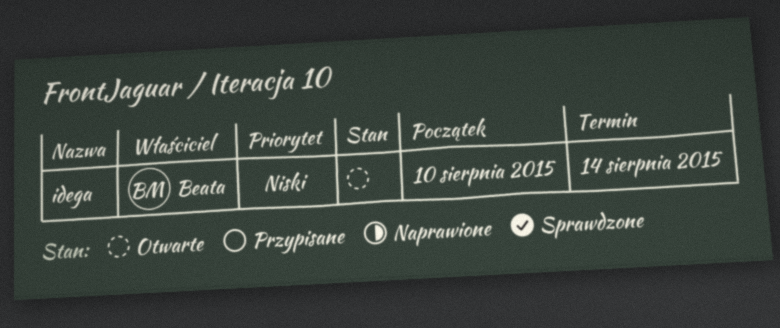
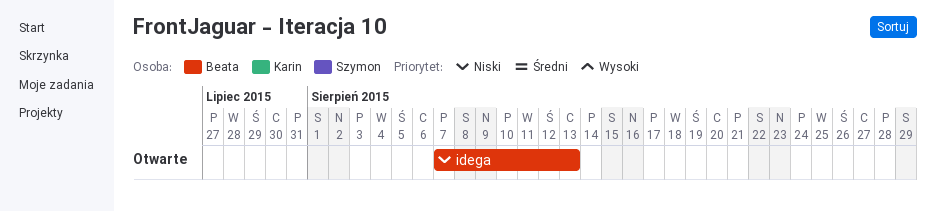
idega, start: Aug 10 -> Aug 7
idega, due: Aug 14 -> Aug 13

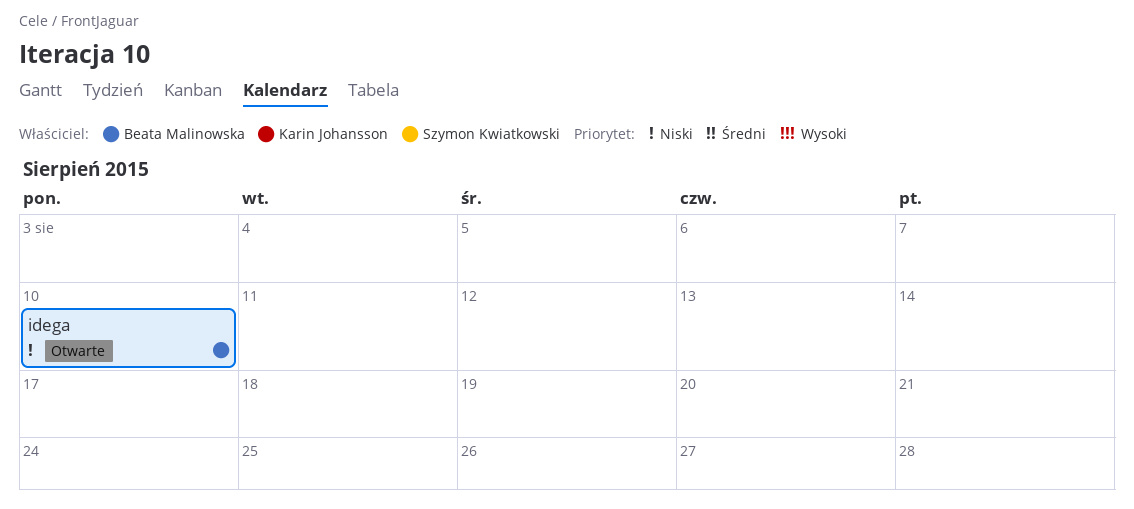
idega, due: Aug 13 -> Aug 10

